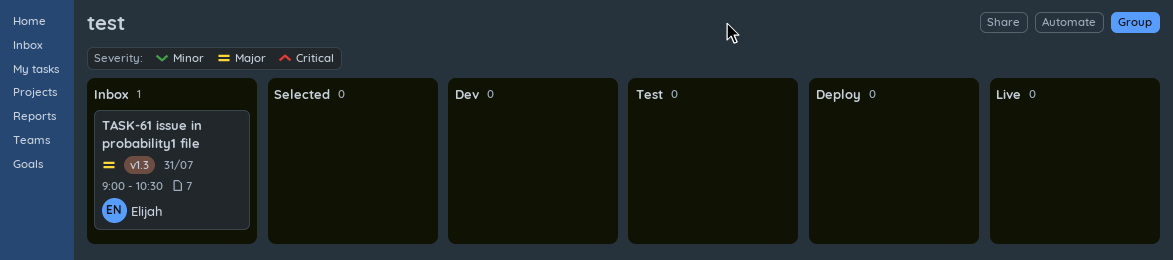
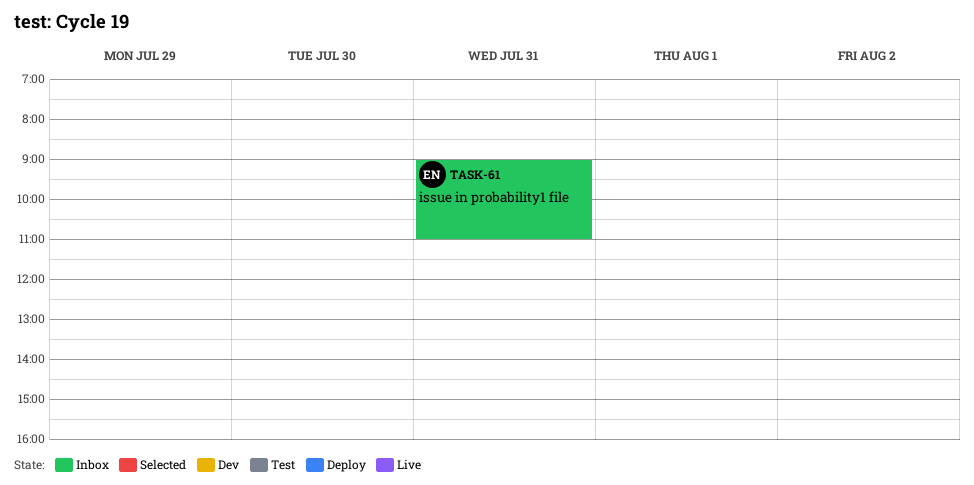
TASK-61, ends: 10:30 -> 11:00

